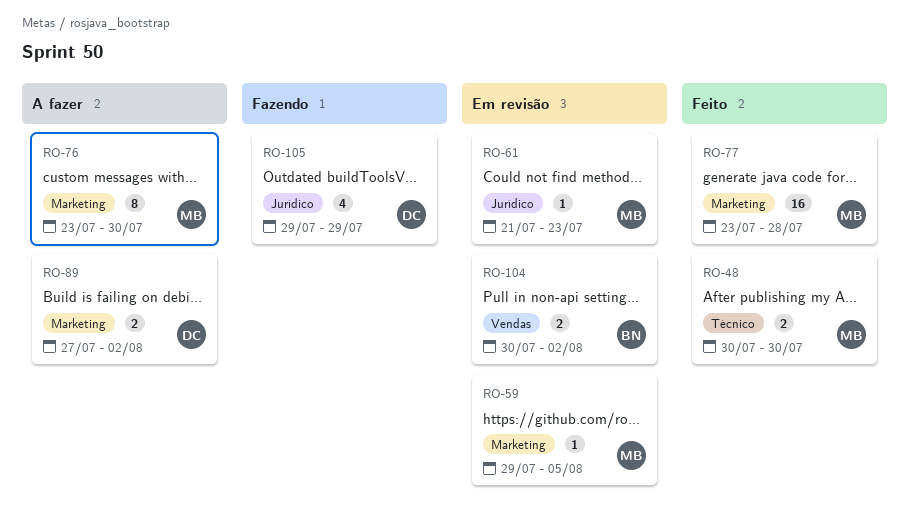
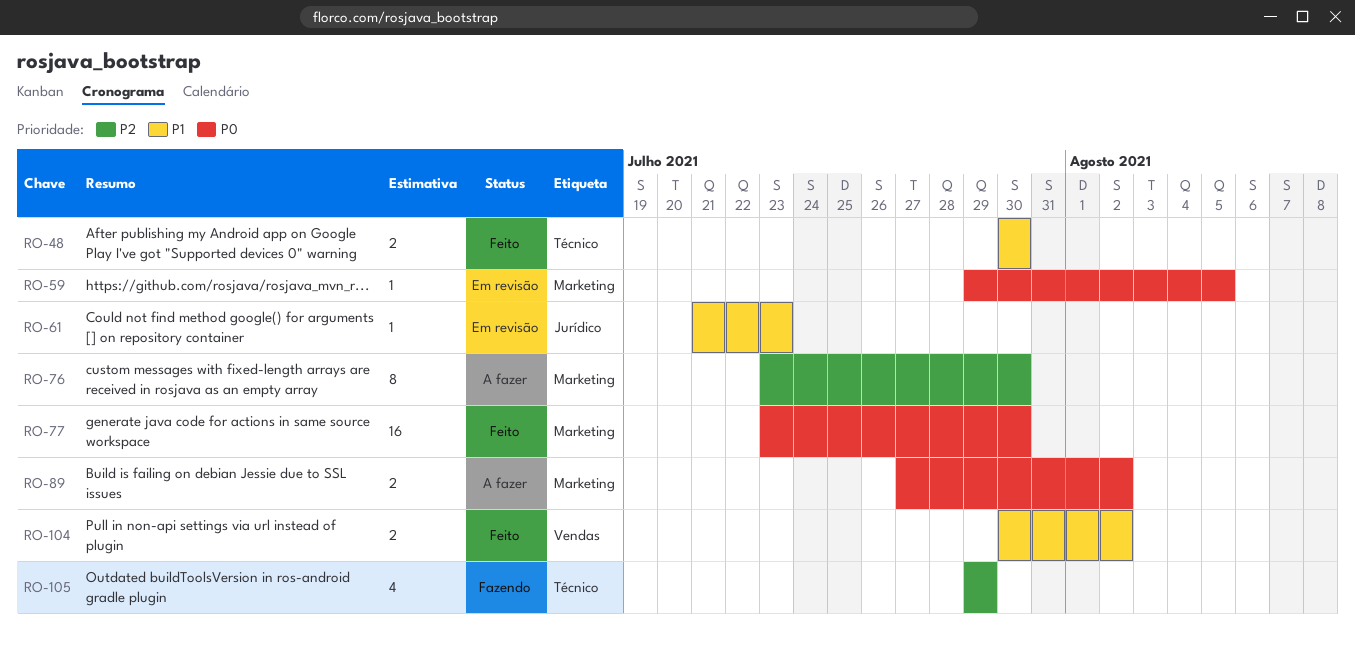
RO-77, due: Jul 28 -> Jul 30
RO-104, status: Em revisão -> Feito
RO-105, label: Jurídico -> Técnico

